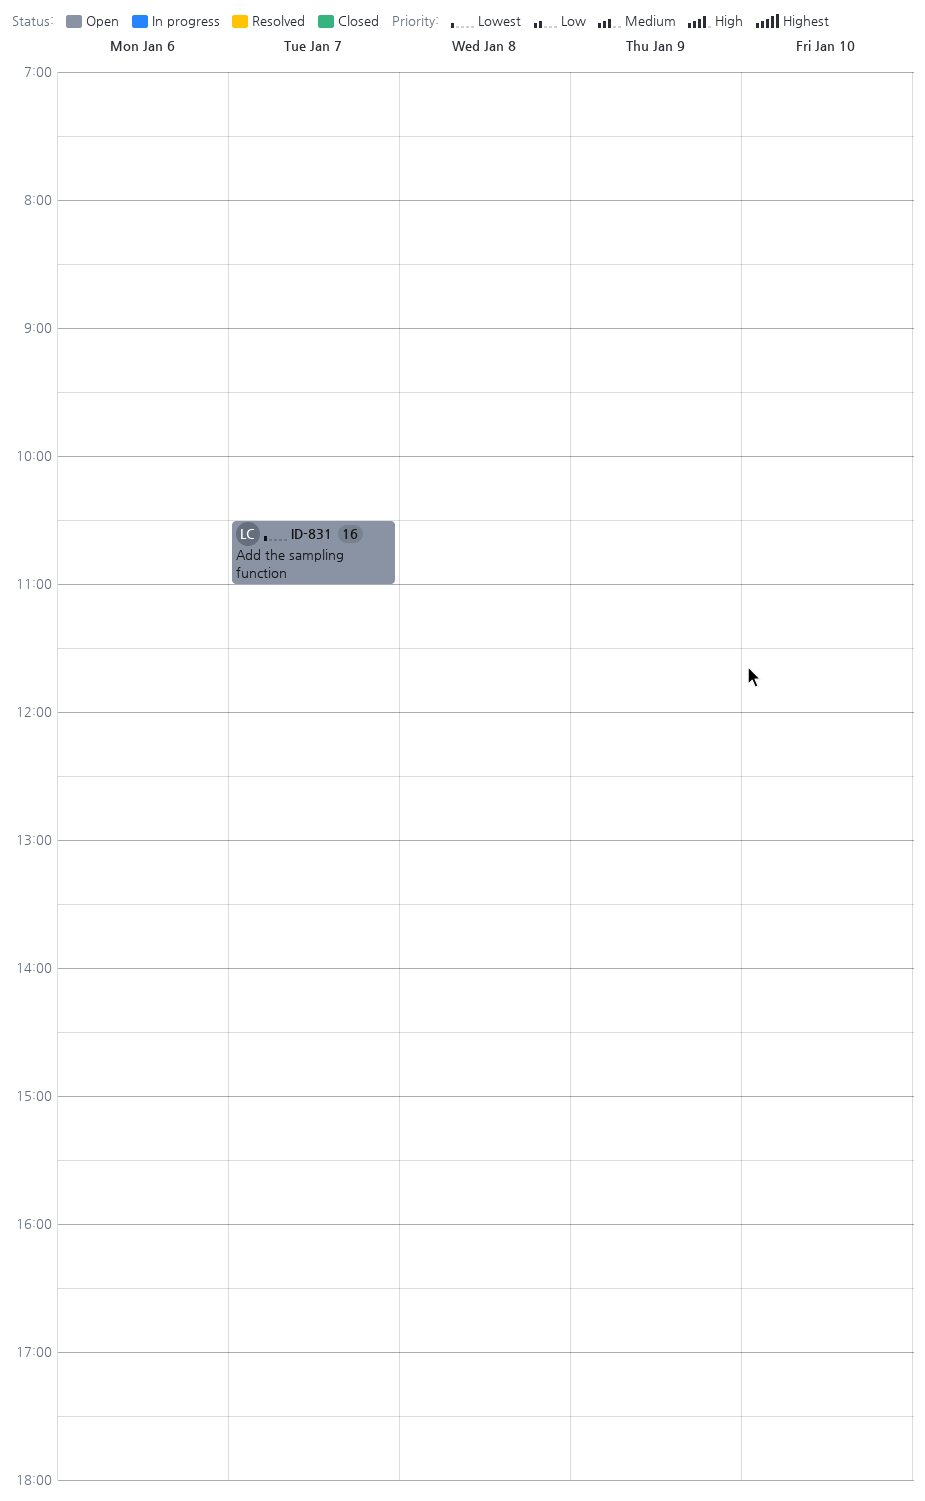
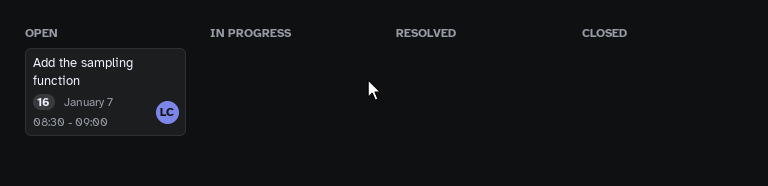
Add the sampling function, begins: 10:30 -> 08:30
Add the sampling function, ends: 11:00 -> 09:00

